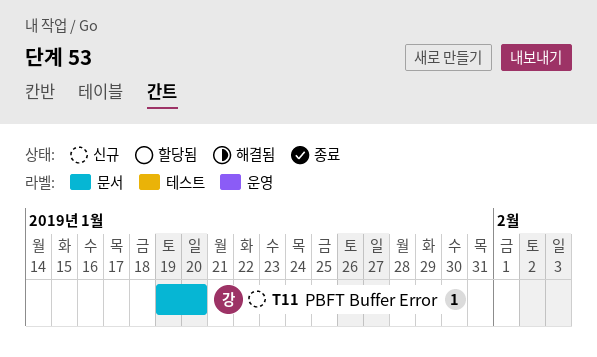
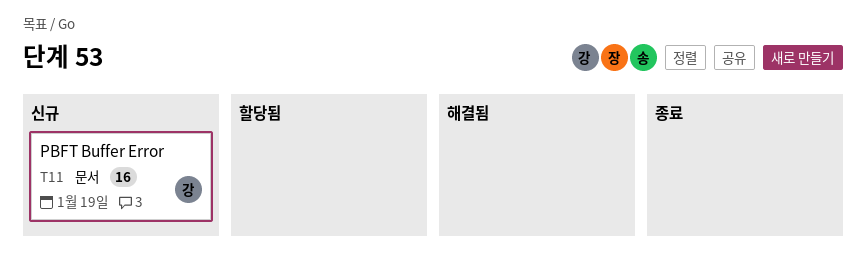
T11, estimate: 1 -> 16
T11, due: Jan 20 -> Jan 19

